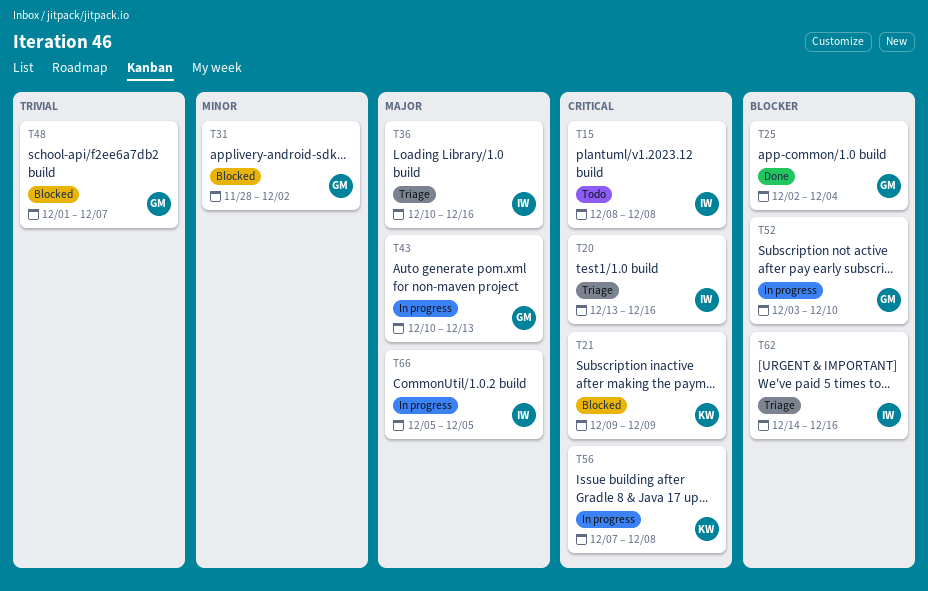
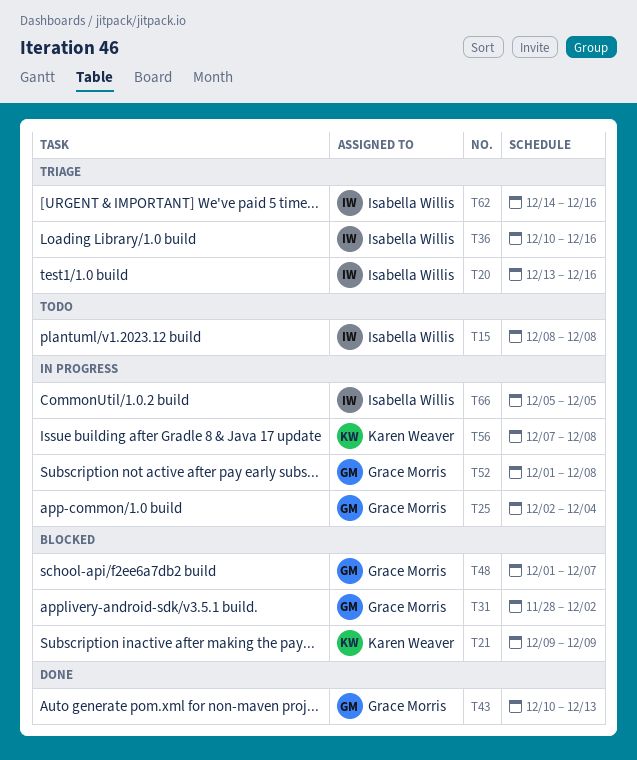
T25, status: Done -> In progress
T43, status: In progress -> Done
T52, start: Dec 3 -> Dec 1
T52, due: Dec 10 -> Dec 8

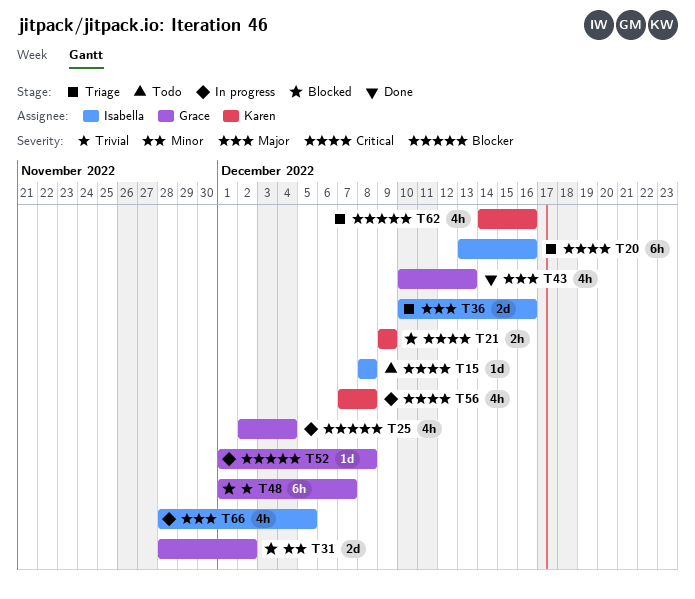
T62, owner: Isabella Willis -> Karen Weaver
T66, start: Dec 5 -> Nov 28

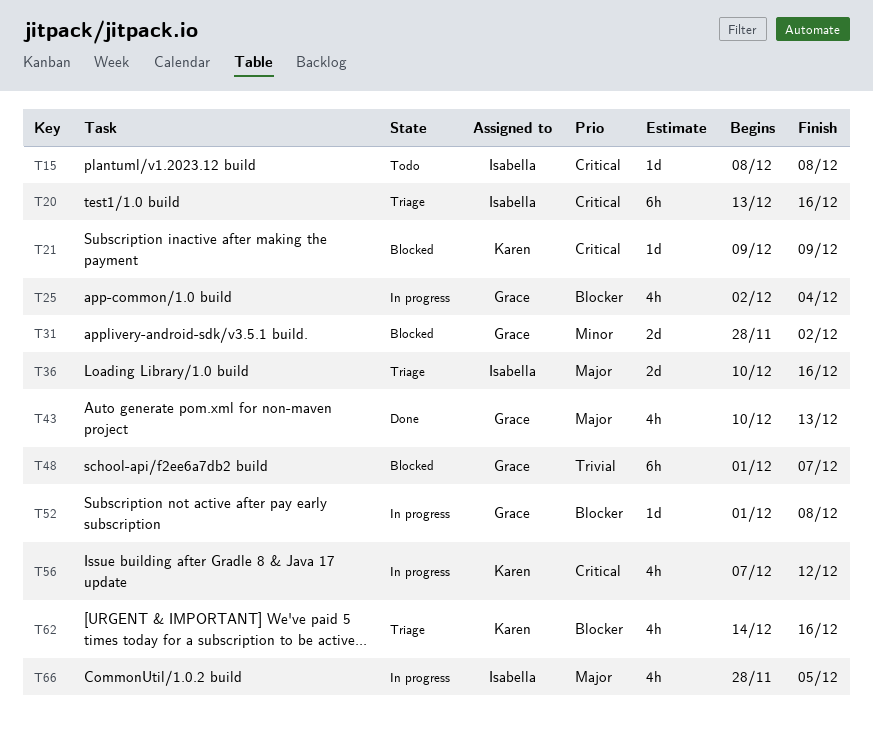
T21, estimate: 2h -> 1d
T56, due: Dec 8 -> Dec 12

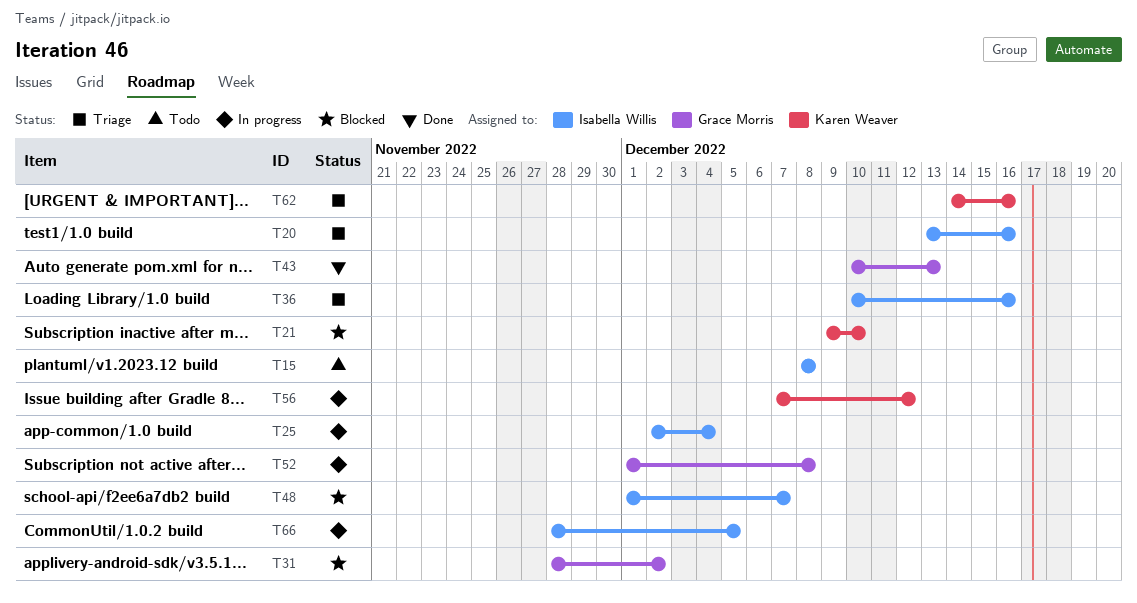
T21, due: Dec 9 -> Dec 10
T25, owner: Grace Morris -> Isabella Willis
T48, owner: Grace Morris -> Isabella Willis

